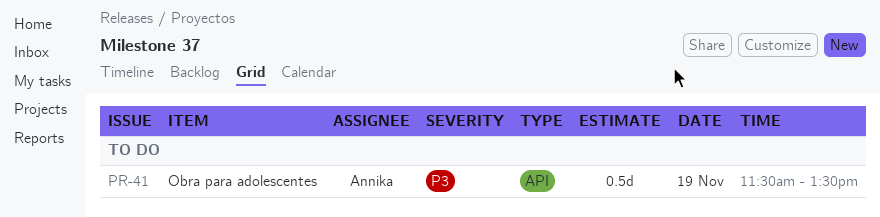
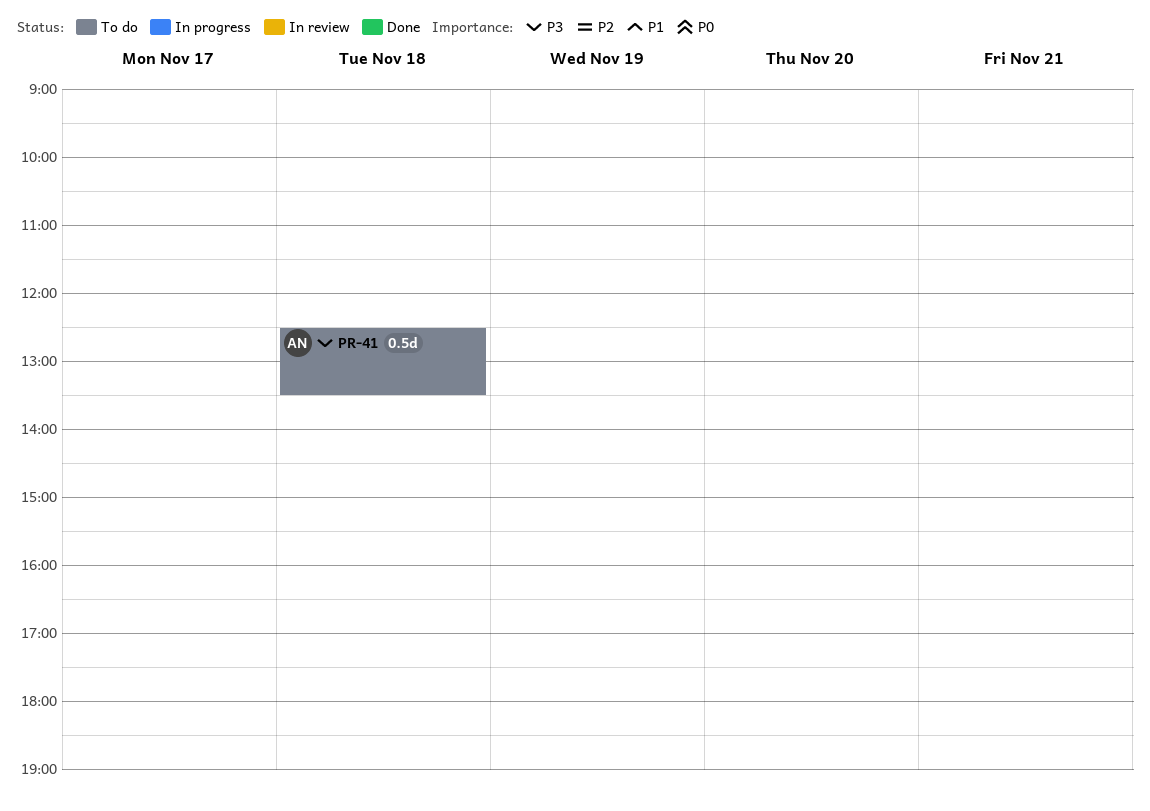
PR-41, day: Nov 19 -> Nov 18
PR-41, begins: 11:30 -> 12:30

